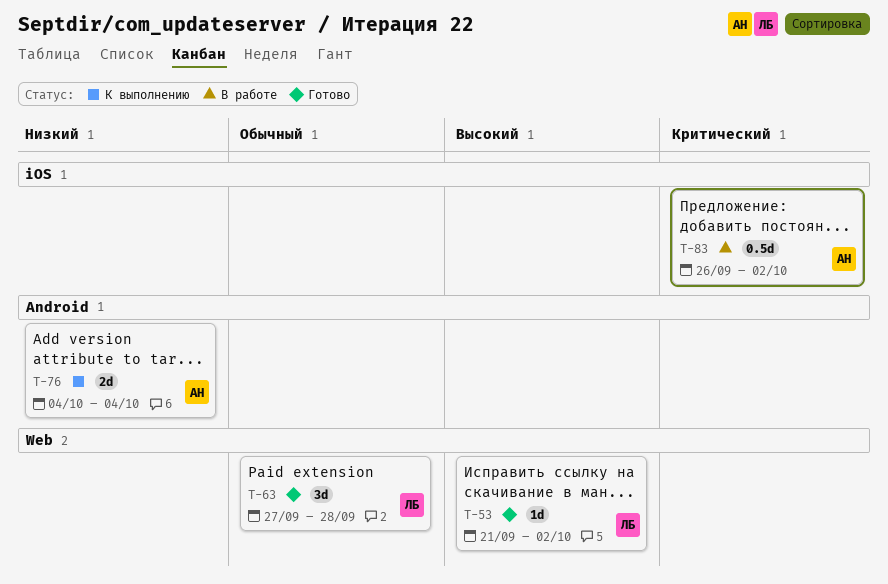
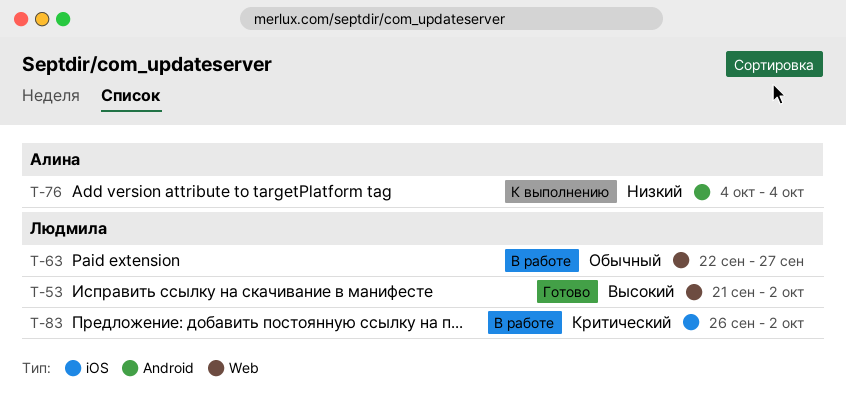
T-63, status: Готово -> В работе
T-63, start: Sep 27 -> Sep 22
T-63, due: Sep 28 -> Sep 27
T-83, owner: Алина -> Людмила

